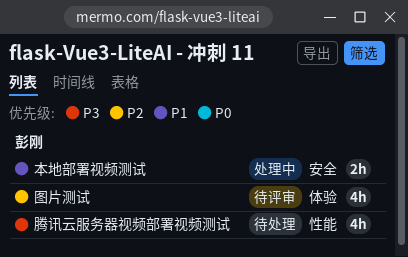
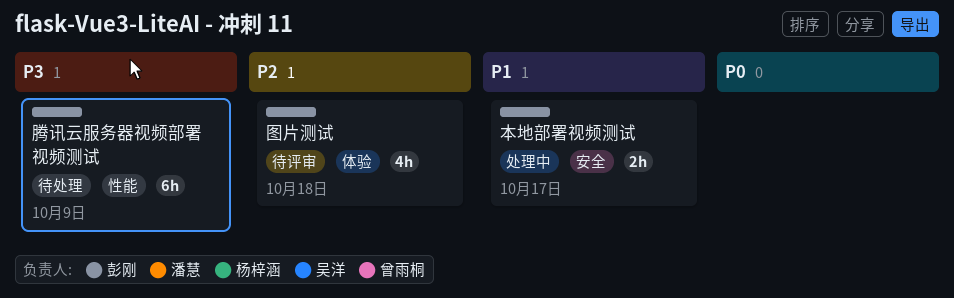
腾讯云服务器视频部署视频测试, estimate: 4h -> 6h

